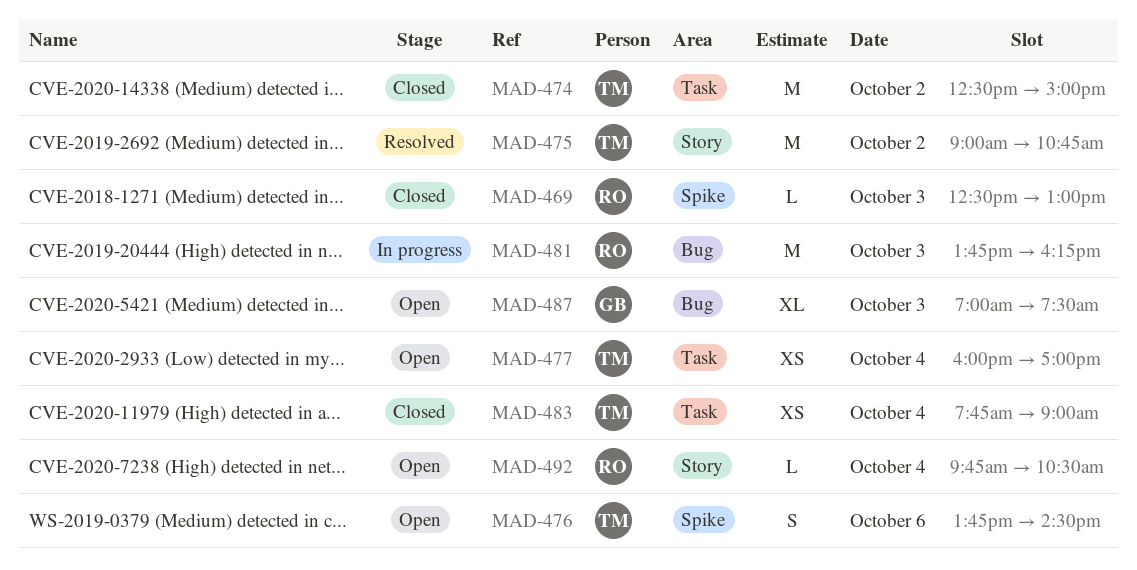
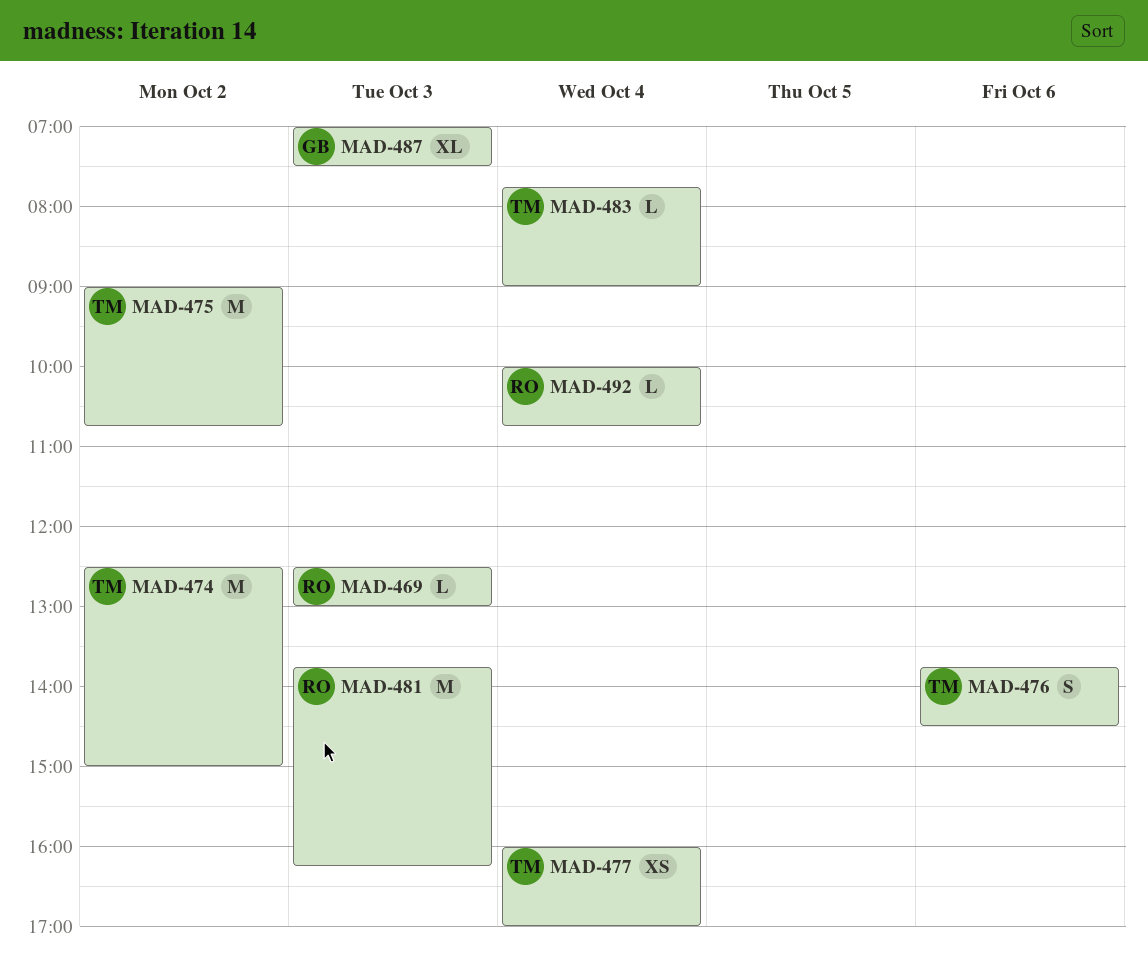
MAD-483, estimate: XS -> L
MAD-492, begins: 09:45 -> 10:00
MAD-492, ends: 10:30 -> 10:45

